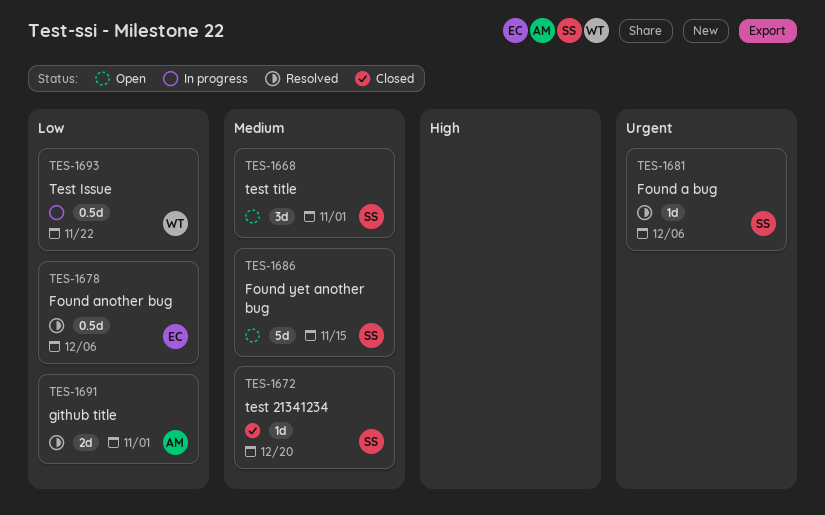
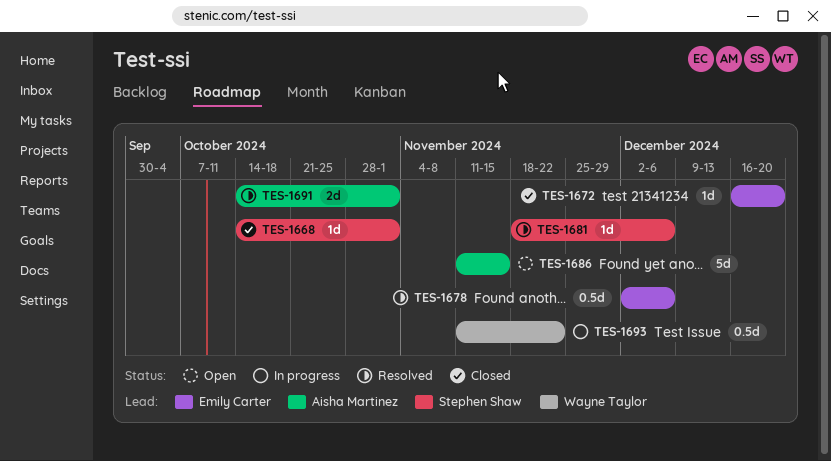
TES-1668, status: Open -> Closed
TES-1668, estimate: 3d -> 1d
TES-1672, owner: Stephen Shaw -> Emily Carter
TES-1686, owner: Stephen Shaw -> Aisha Martinez

